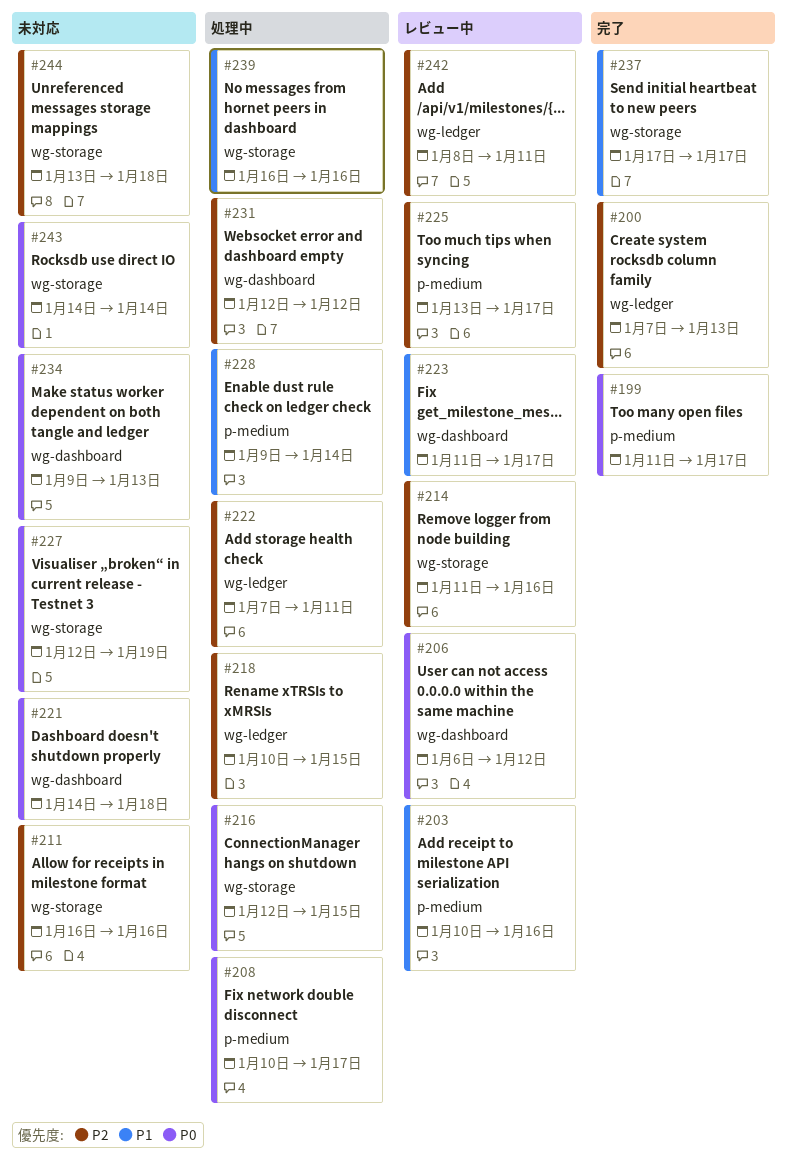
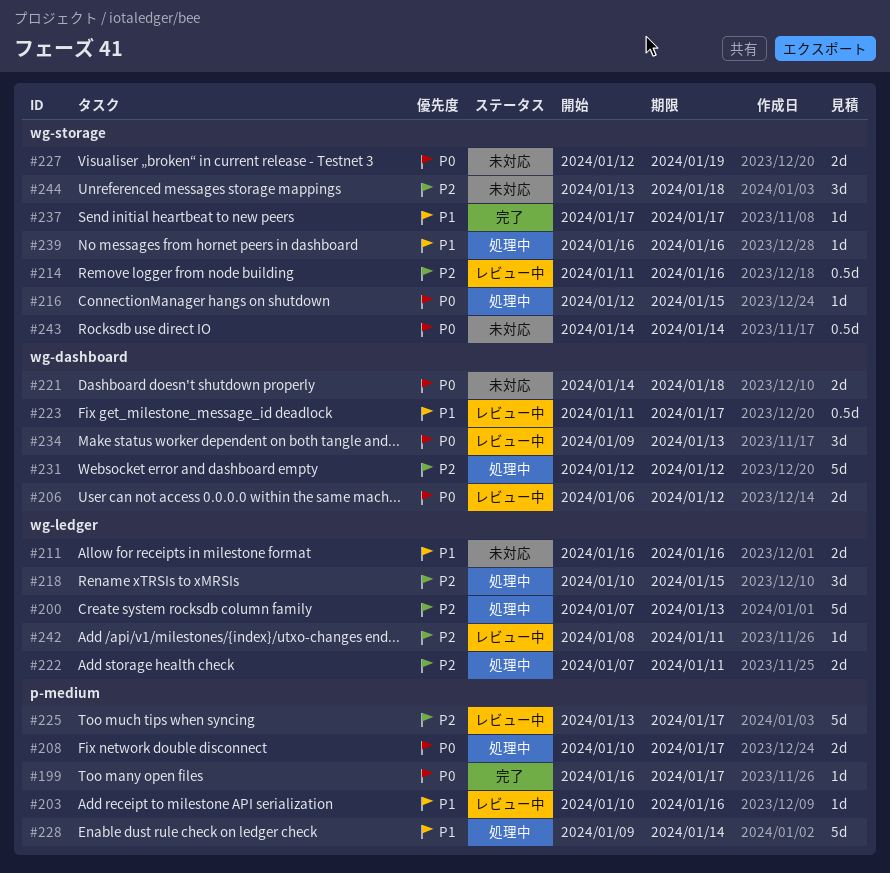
#199, start: Jan 11 -> Jan 16
#200, status: 完了 -> 処理中
#211, priority: P2 -> P1
#211, label: wg-storage -> wg-ledger
#234, status: 未対応 -> レビュー中

